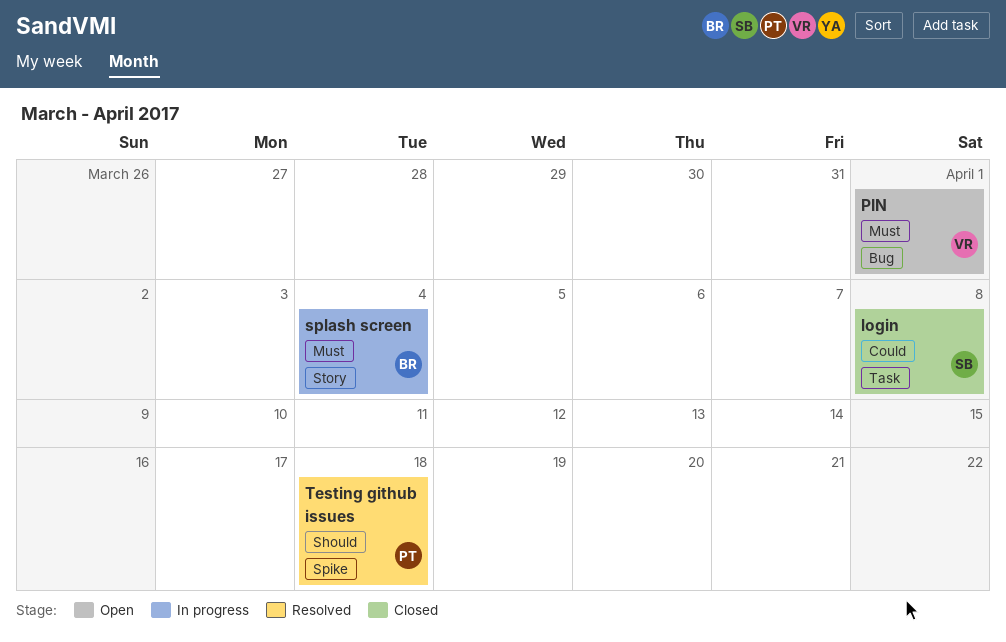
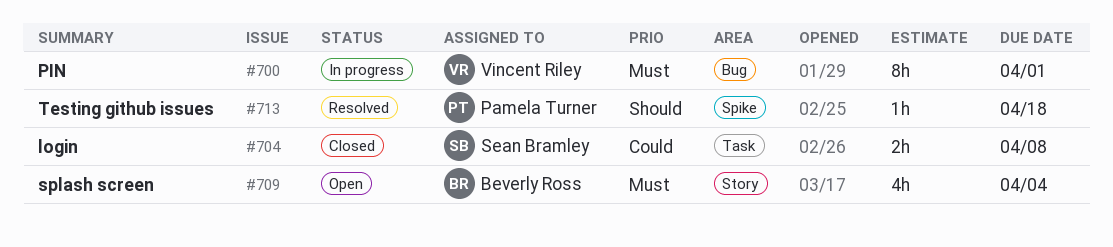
PIN, status: Open -> In progress
splash screen, status: In progress -> Open

